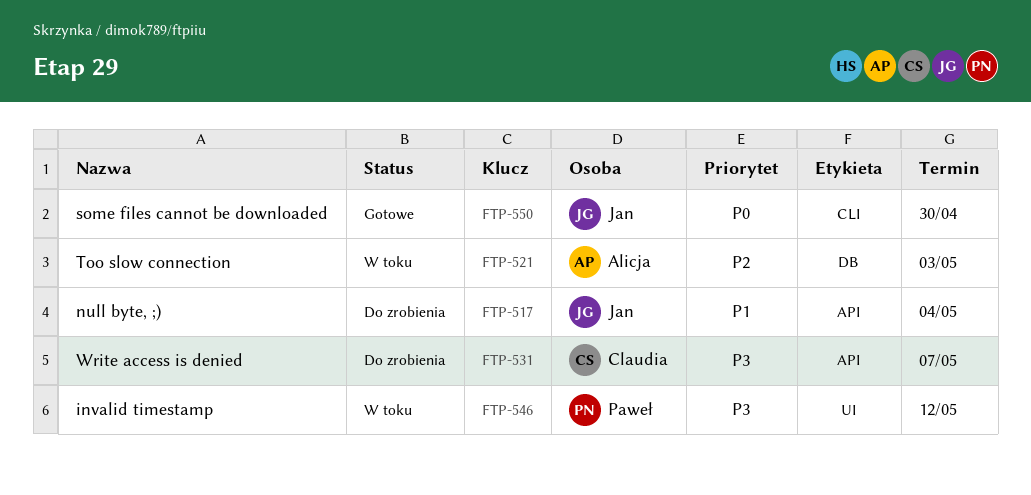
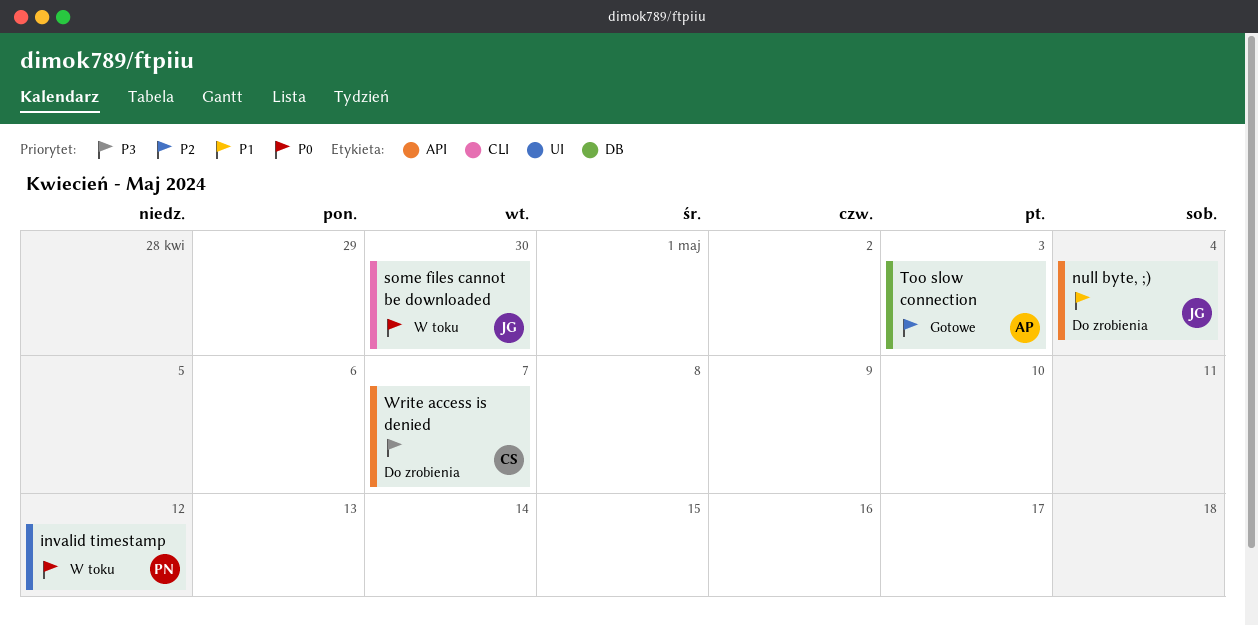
invalid timestamp, priority: P3 -> P0
some files cannot be downloaded, status: Gotowe -> W toku
Too slow connection, status: W toku -> Gotowe

